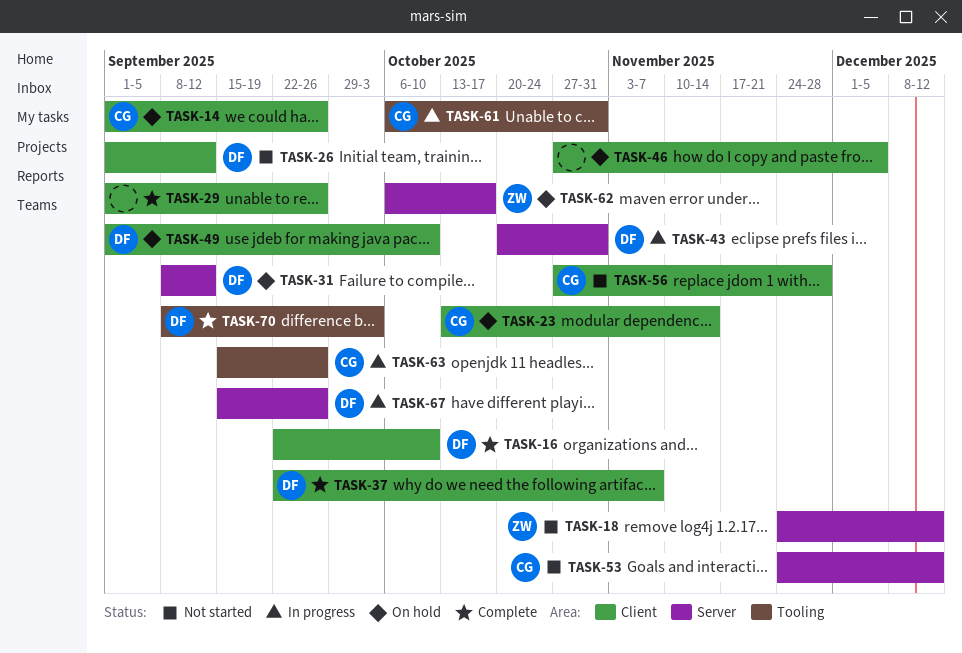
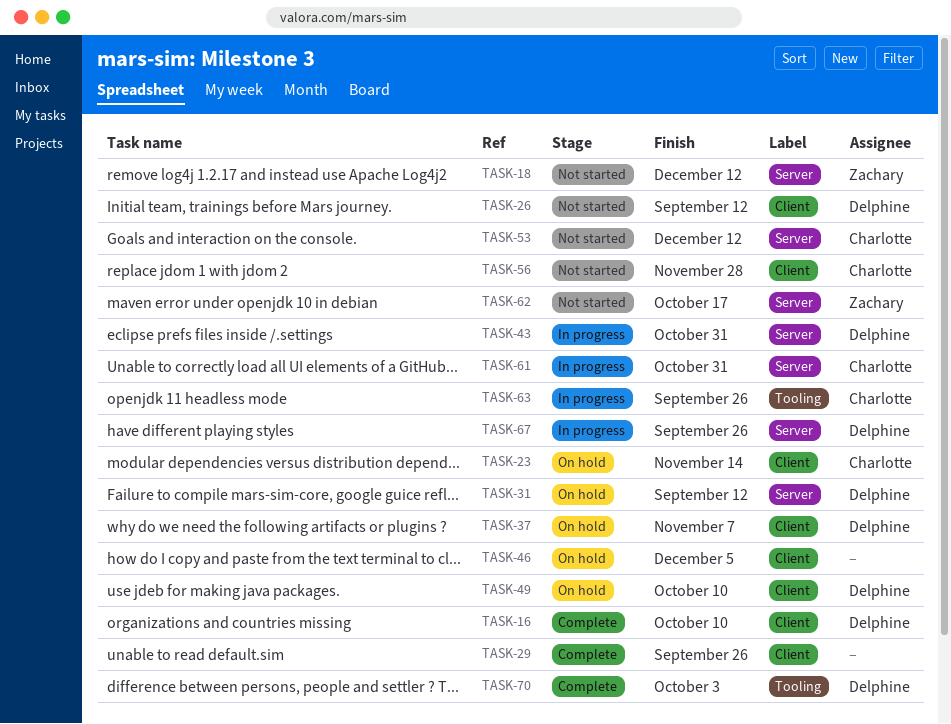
TASK-14: present -> none
TASK-37, status: Complete -> On hold
TASK-61, label: Tooling -> Server
TASK-62, status: On hold -> Not started

